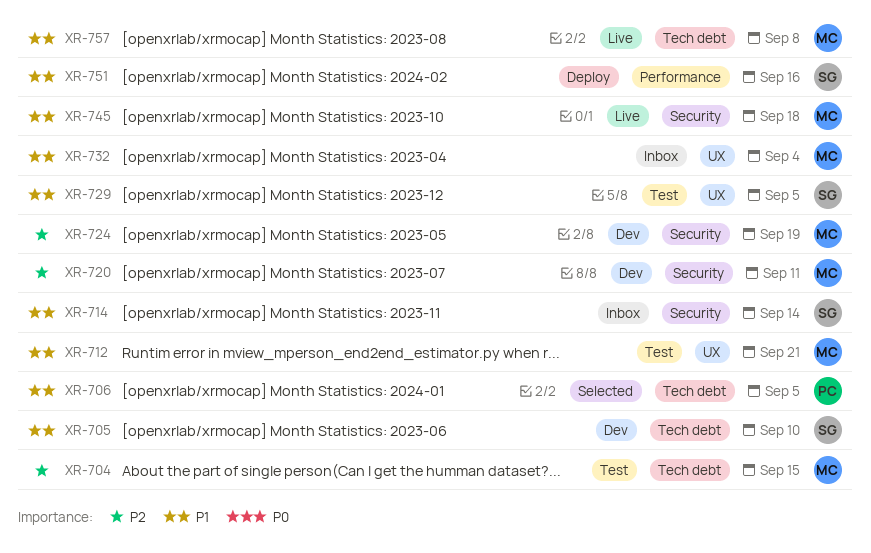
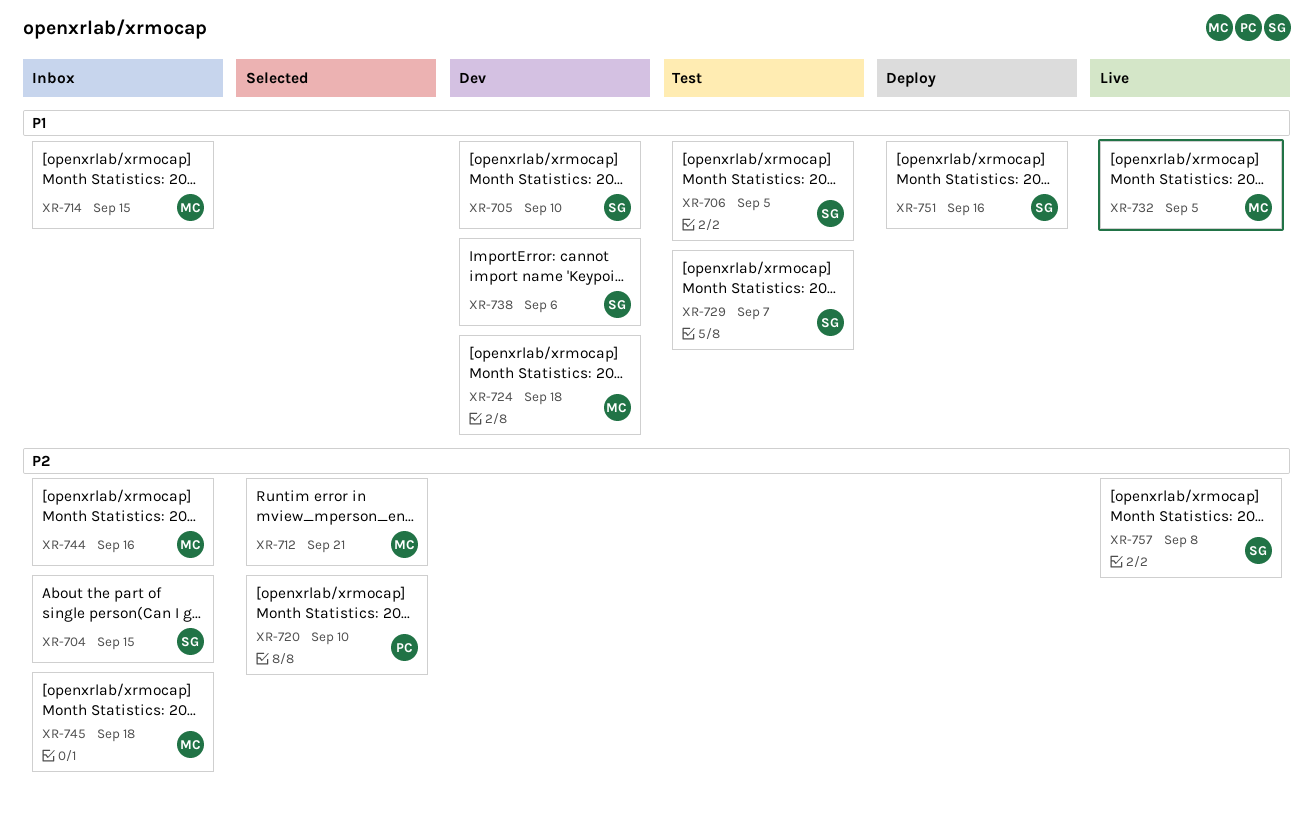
XR-704, status: Test -> Inbox
XR-704, owner: MC -> SG
XR-706, status: Selected -> Test
XR-706, owner: PC -> SG
XR-712, status: Test -> Selected
XR-712, priority: P1 -> P2
XR-714, owner: SG -> MC
XR-714, due: Sep 14 -> Sep 15
XR-720, status: Dev -> Selected
XR-720, owner: MC -> PC
XR-720, due: Sep 11 -> Sep 10
XR-724, priority: P2 -> P1
XR-724, due: Sep 19 -> Sep 18
XR-729, due: Sep 5 -> Sep 7
XR-732, status: Inbox -> Live
XR-732, due: Sep 4 -> Sep 5
XR-738: none -> present
XR-744: none -> present
XR-745, status: Live -> Inbox
XR-745, priority: P1 -> P2
XR-757, owner: MC -> SG
XR-757, priority: P1 -> P2

